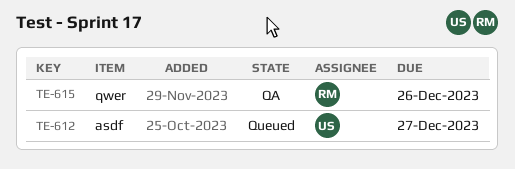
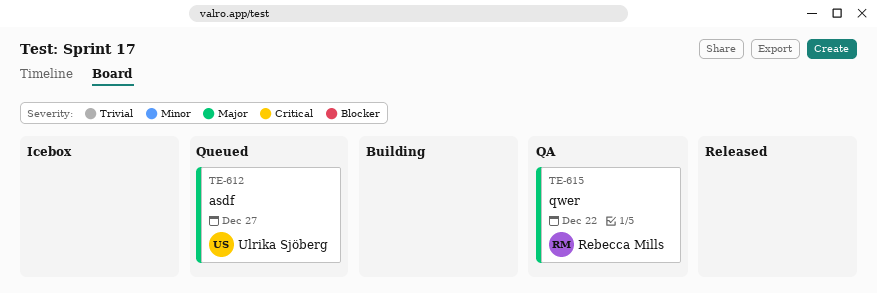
TE-615, due: Dec 26 -> Dec 22

